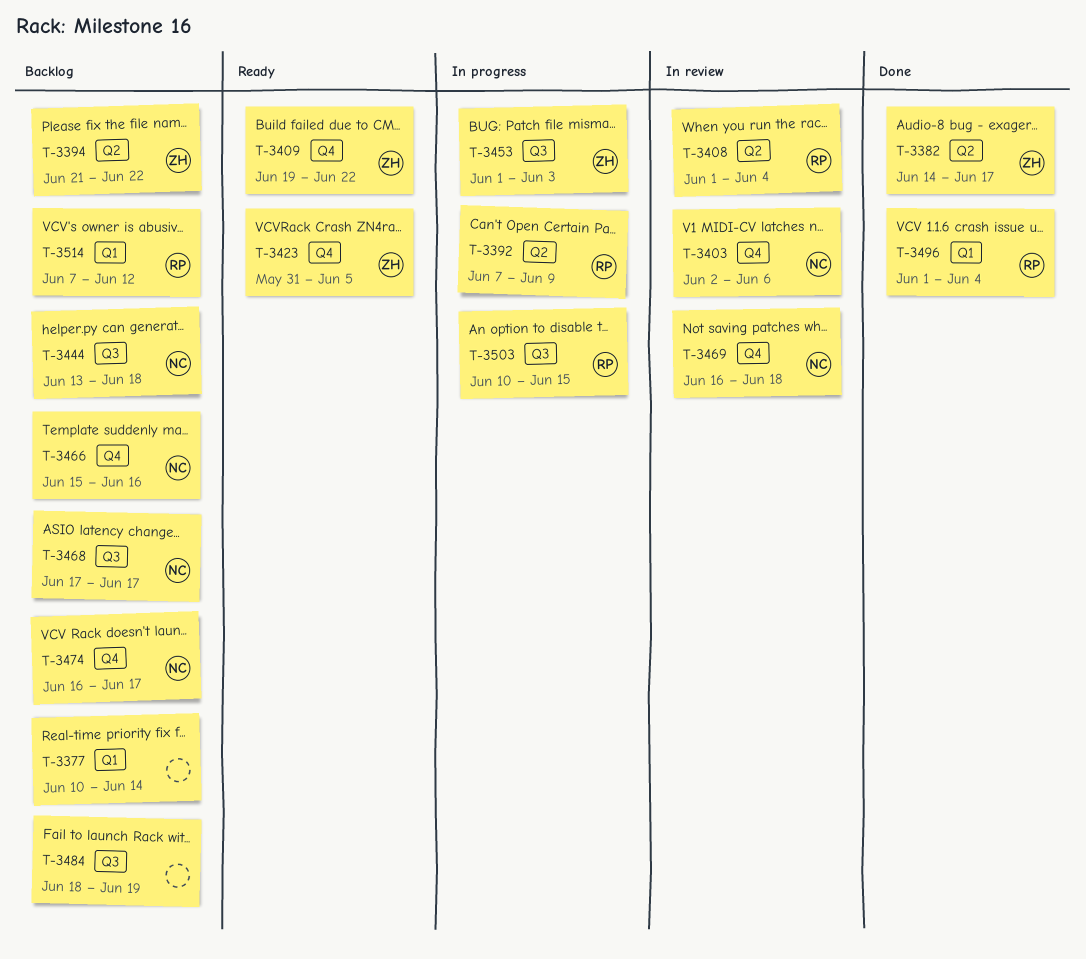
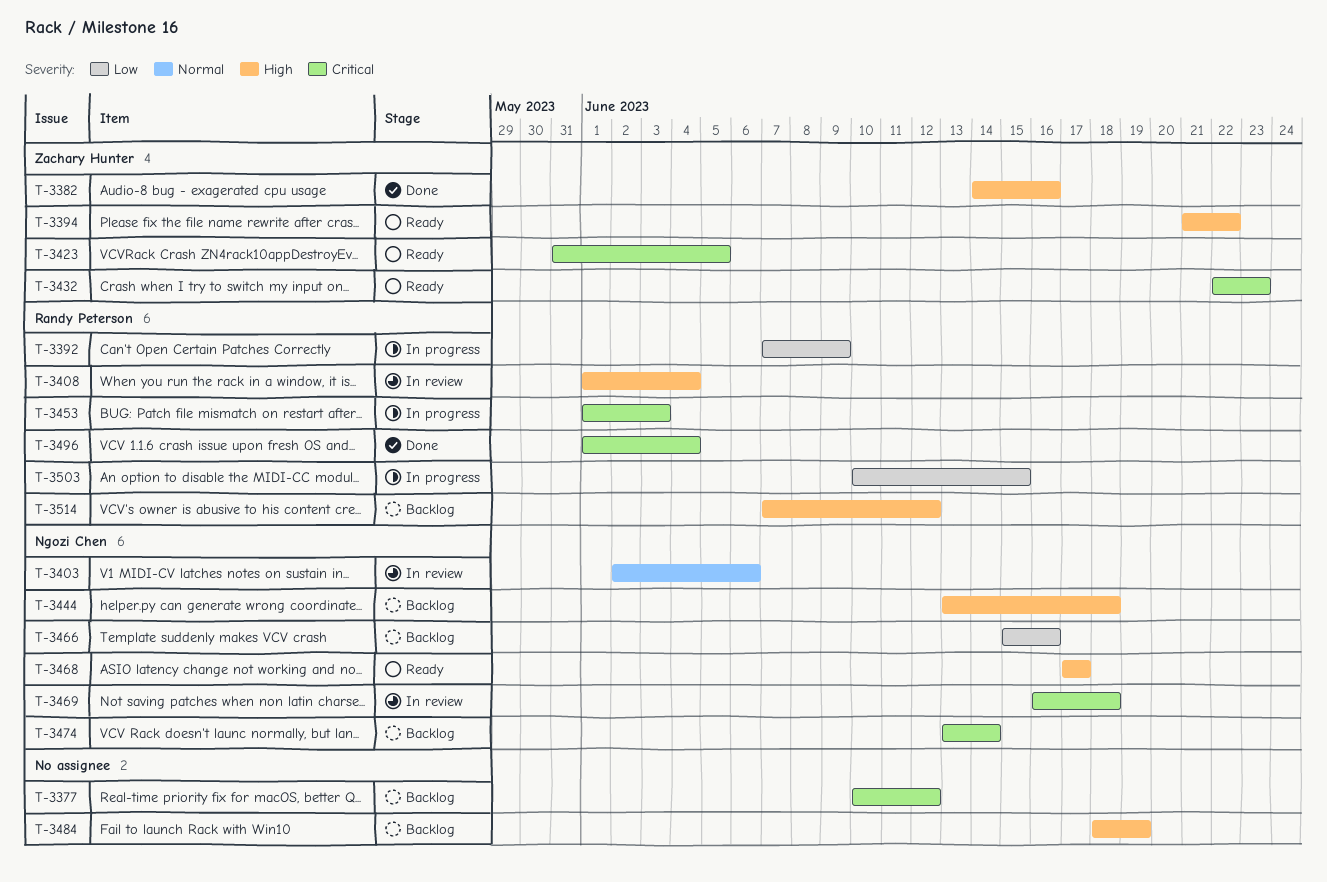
T-3377, due: Jun 14 -> Jun 12
T-3382, due: Jun 17 -> Jun 16
T-3394, status: Backlog -> Ready
T-3409: present -> none
T-3432: none -> present
T-3453, owner: Zachary Hunter -> Randy Peterson
T-3468, status: Backlog -> Ready
T-3474, start: Jun 16 -> Jun 13
T-3474, due: Jun 17 -> Jun 14

